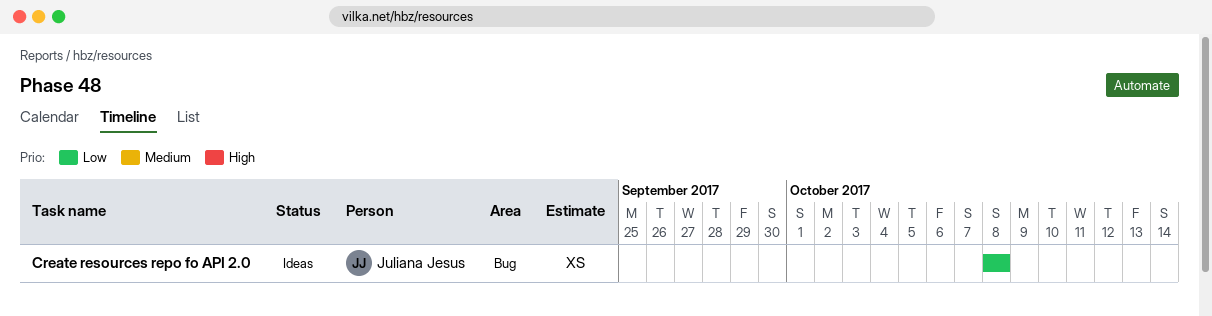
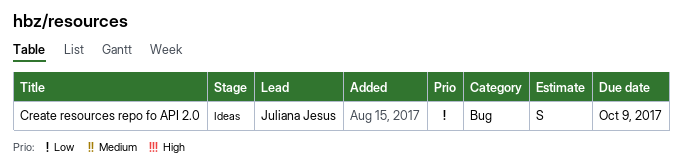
Create resources repo fo API 2.0, estimate: XS -> S
Create resources repo fo API 2.0, due: Oct 8 -> Oct 9

